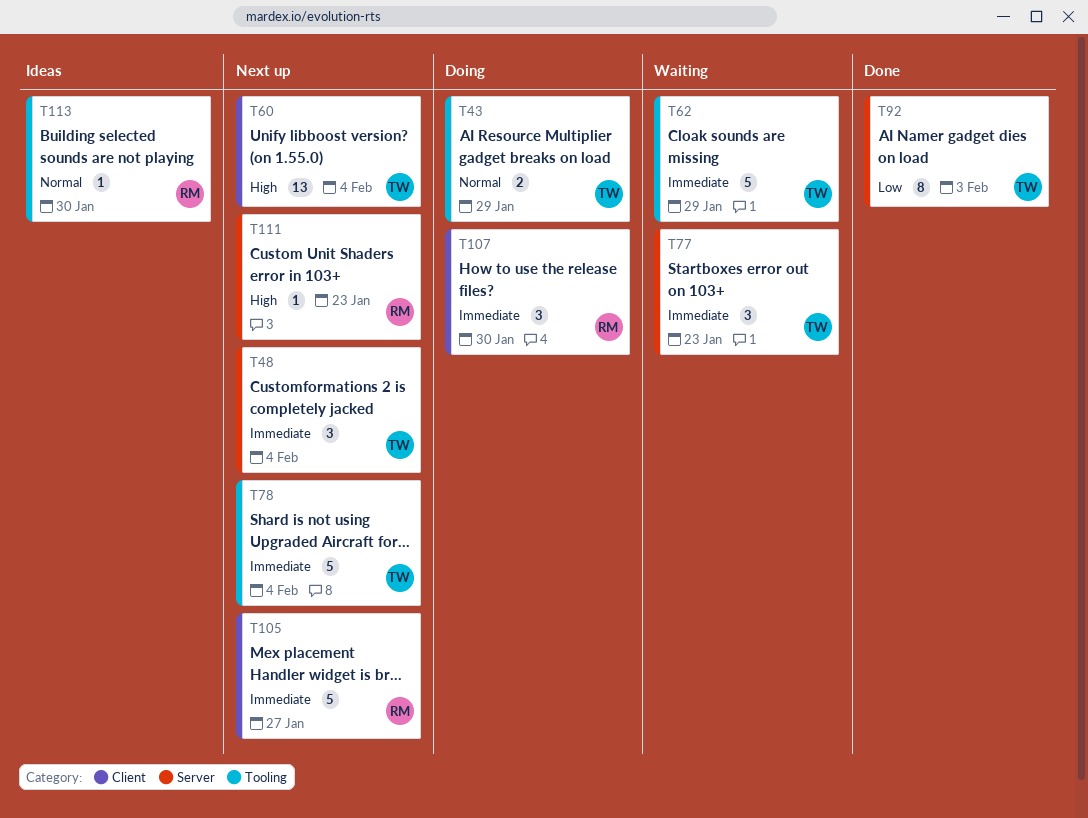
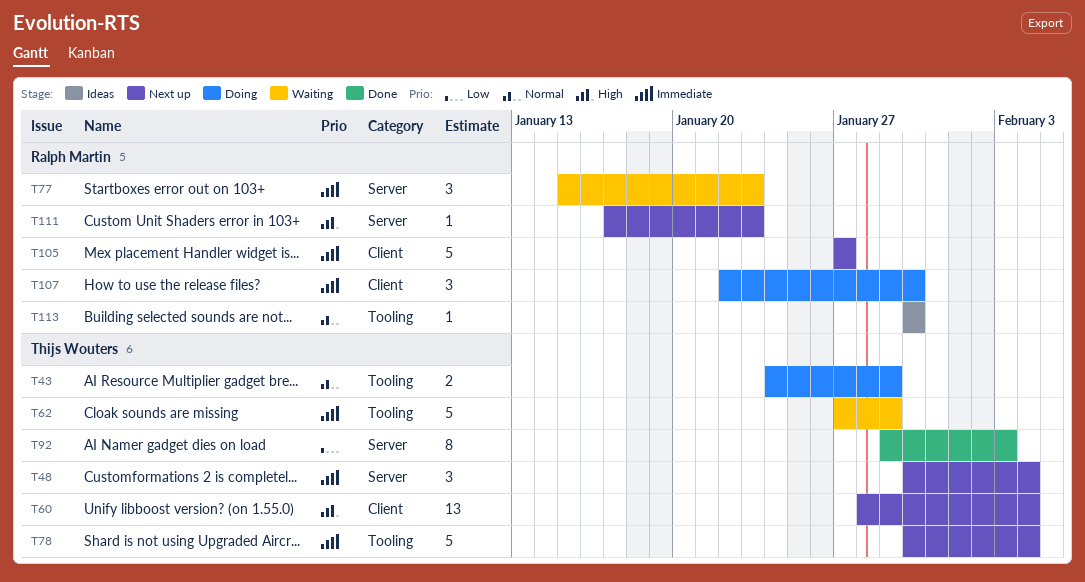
T77, owner: Thijs Wouters -> Ralph Martin

